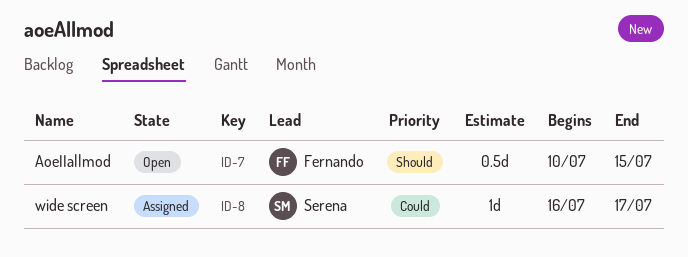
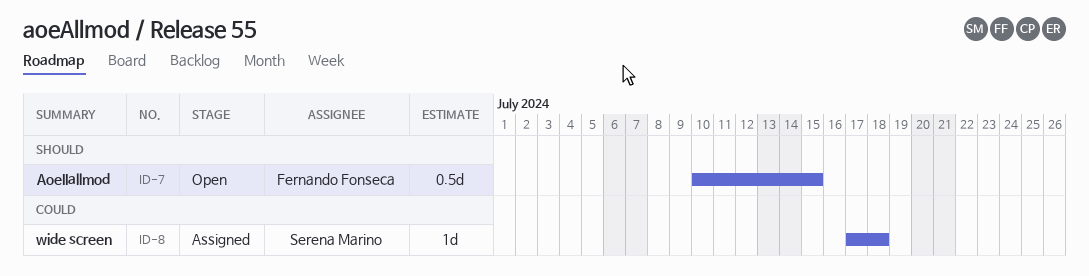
ID-8, start: Jul 16 -> Jul 17
ID-8, due: Jul 17 -> Jul 18

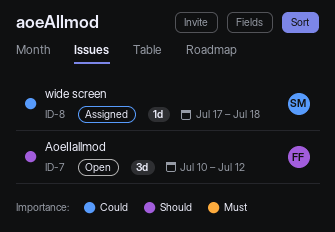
ID-7, estimate: 0.5d -> 3d
ID-7, due: Jul 15 -> Jul 12

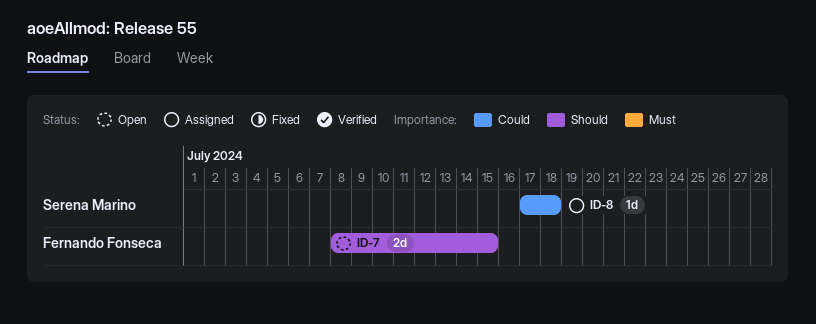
ID-7, estimate: 3d -> 2d
ID-7, start: Jul 10 -> Jul 8
ID-7, due: Jul 12 -> Jul 15

